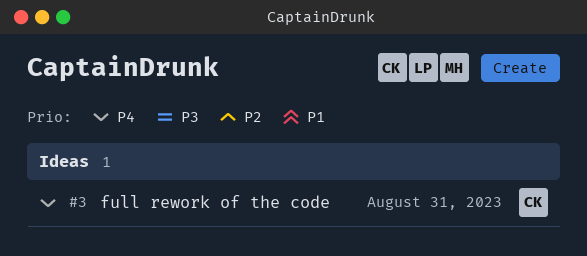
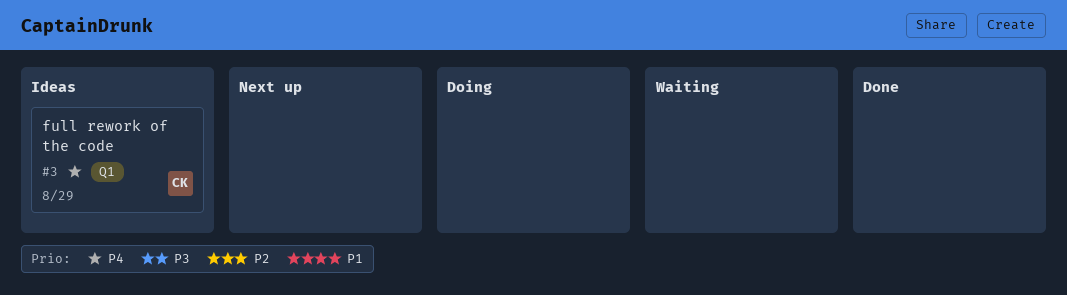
#3, due: Aug 31 -> Aug 29

